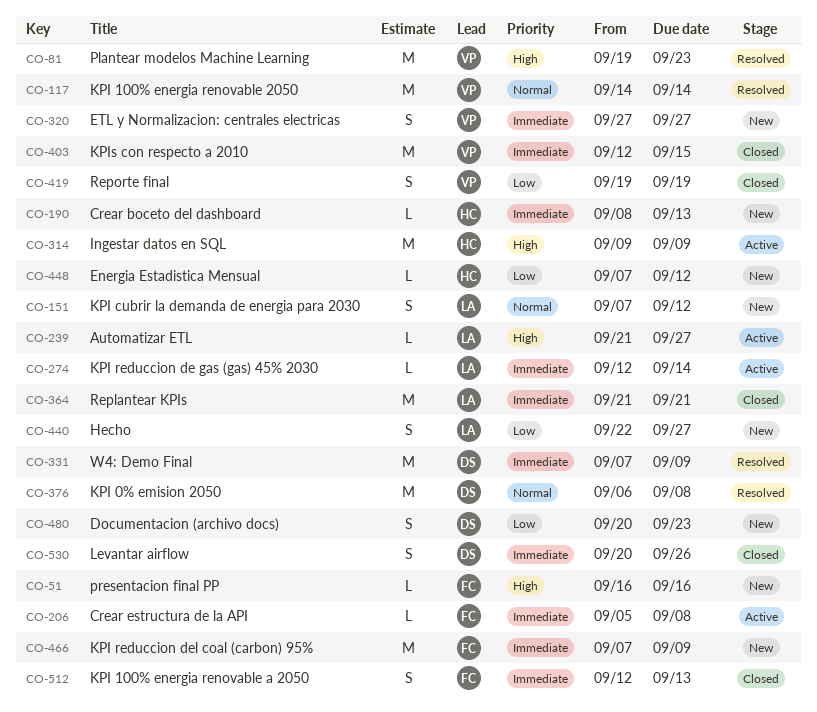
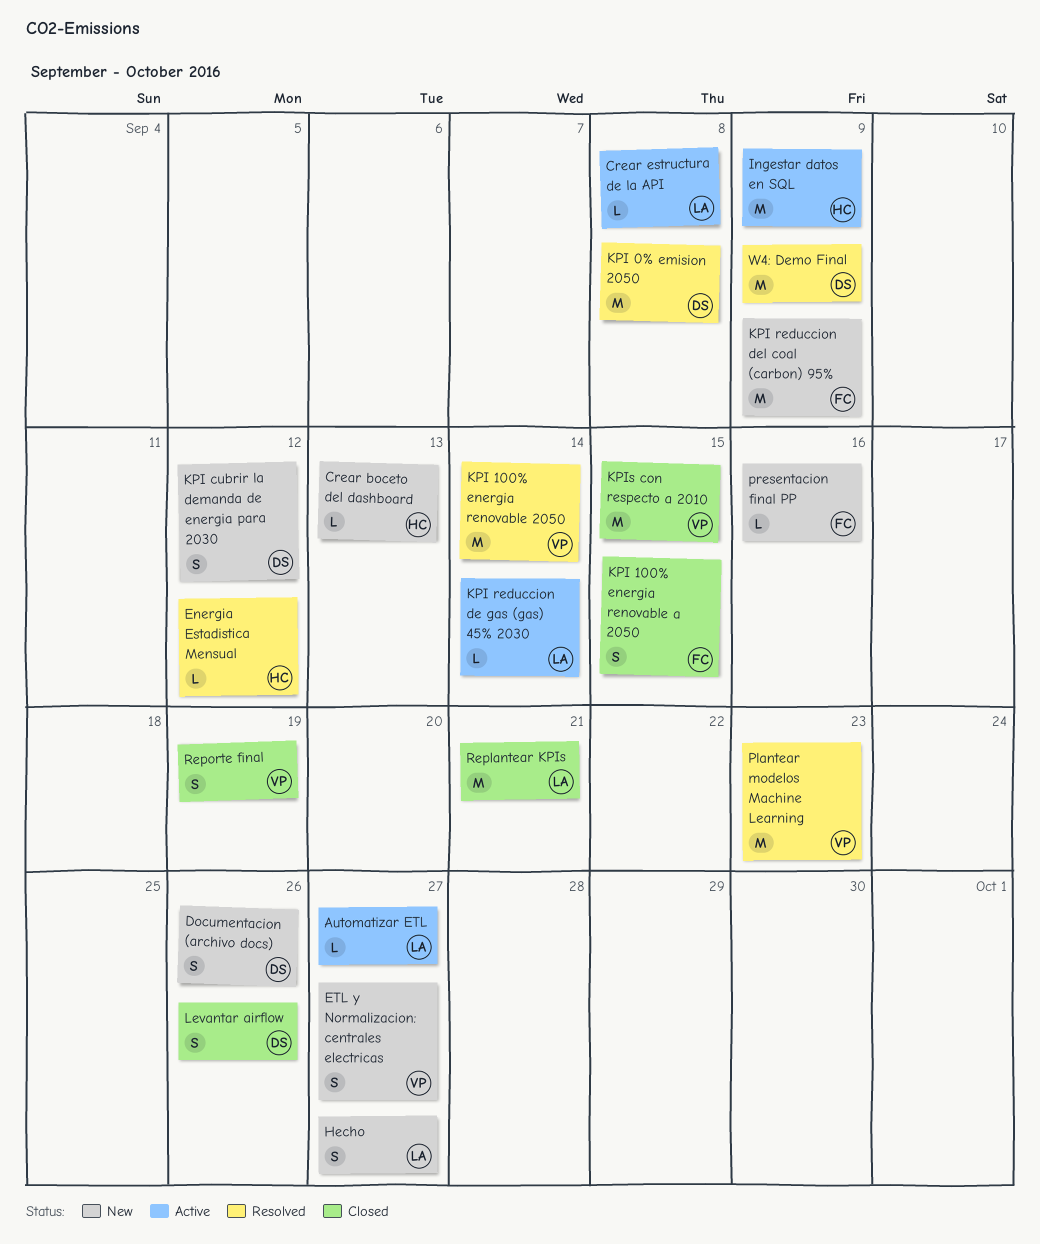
Crear estructura de la API, owner: FC -> LA
Documentacion (archivo docs), due: Sep 23 -> Sep 26
Energia Estadistica Mensual, status: New -> Resolved
KPI 100% energia renovable a 2050, due: Sep 13 -> Sep 15
KPI cubrir la demanda de energia para 2030, owner: LA -> DS

